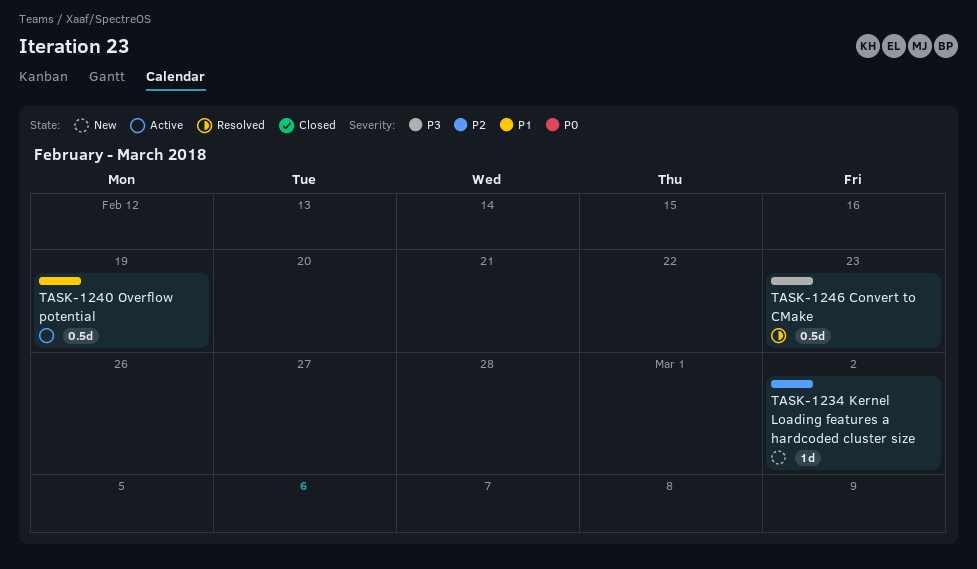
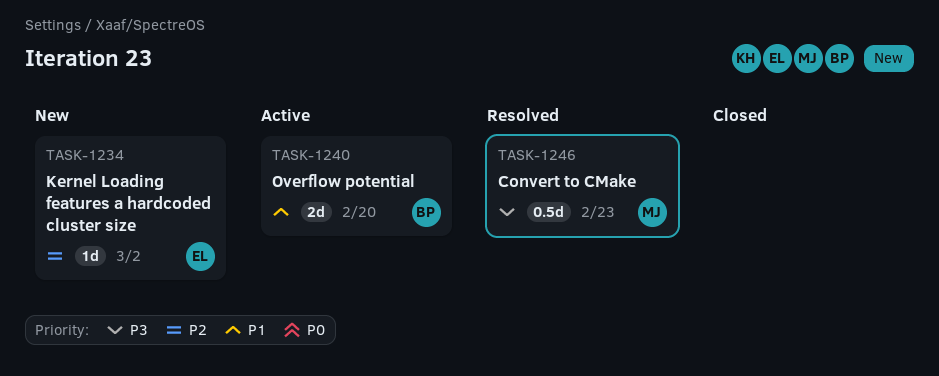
TASK-1240, estimate: 0.5d -> 2d
TASK-1240, due: Feb 19 -> Feb 20

